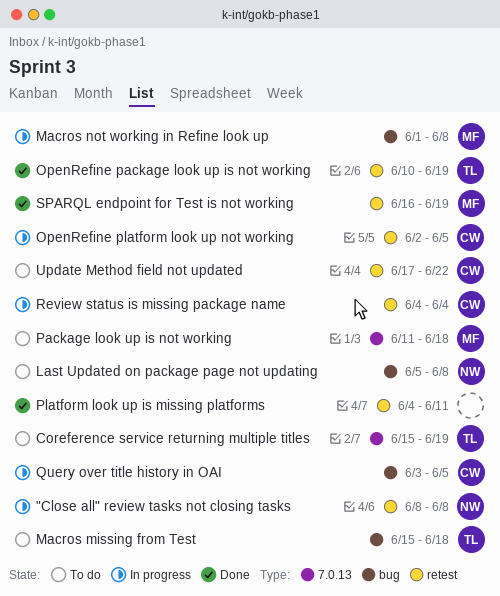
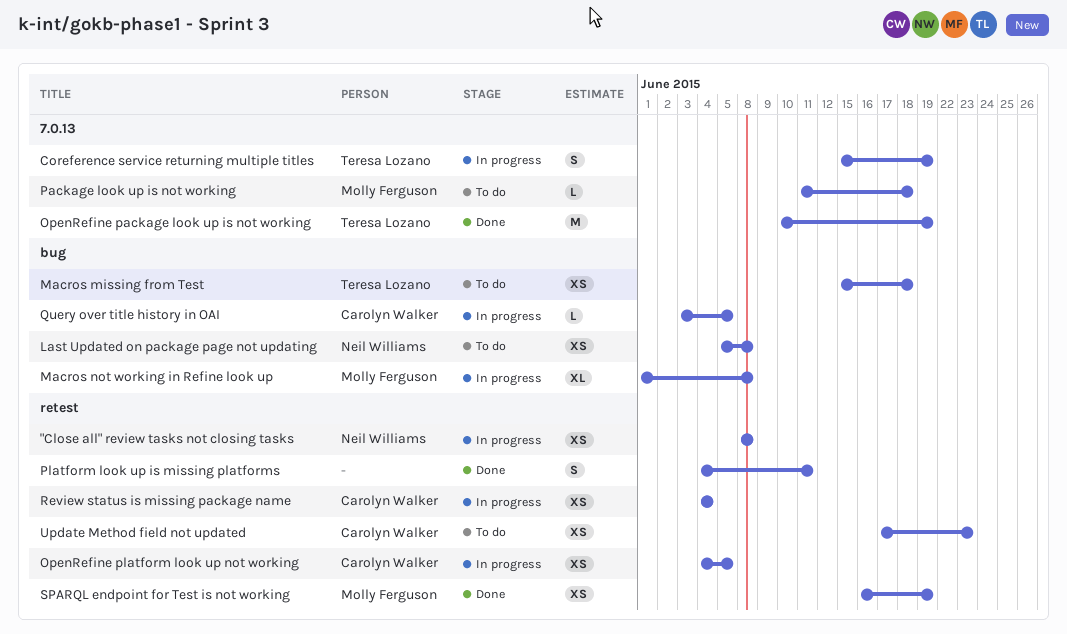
Coreference service returning multiple titles, status: To do -> In progress
OpenRefine package look up is not working, label: retest -> 7.0.13
OpenRefine platform look up not working, start: Jun 2 -> Jun 4
Update Method field not updated, due: Jun 22 -> Jun 23

